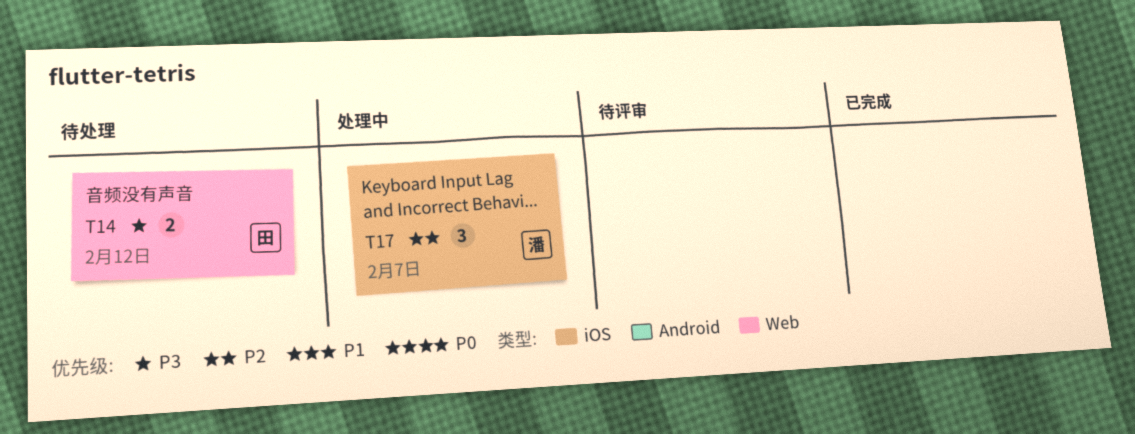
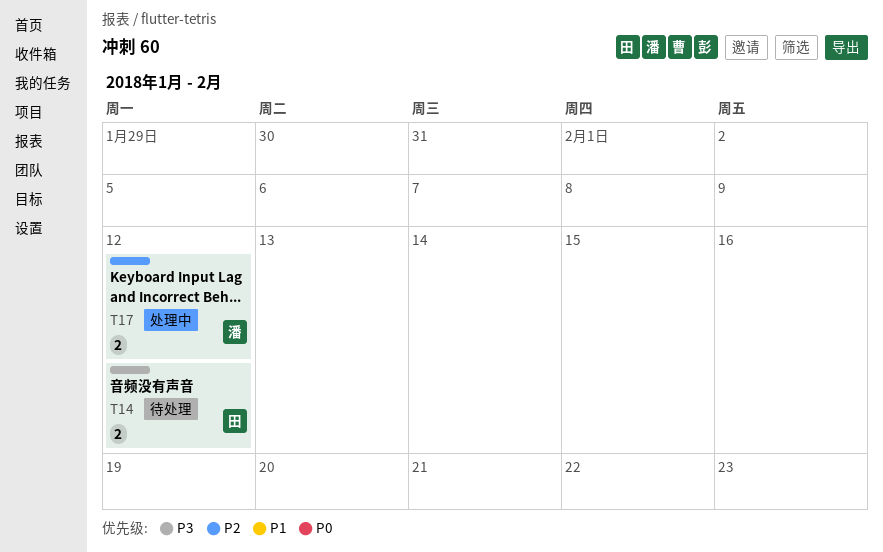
T17, estimate: 3 -> 2
T17, due: Feb 7 -> Feb 12

